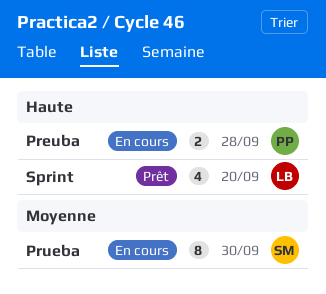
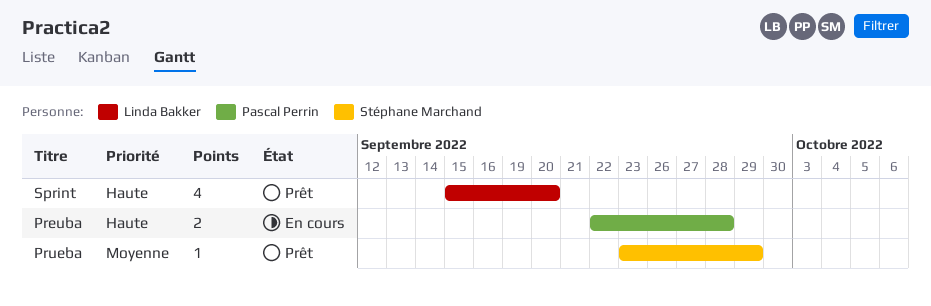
Prueba, status: En cours -> Prêt
Prueba, estimate: 8 -> 1
Prueba, due: Sep 30 -> Sep 29

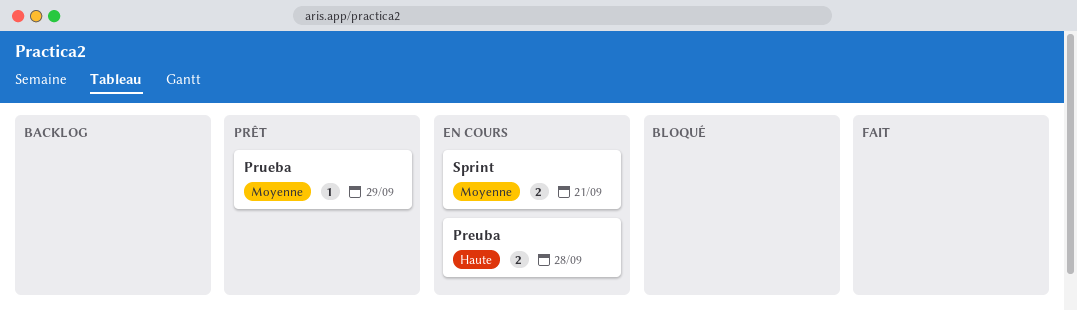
Sprint, status: Prêt -> En cours
Sprint, priority: Haute -> Moyenne
Sprint, estimate: 4 -> 2
Sprint, due: Sep 20 -> Sep 21

